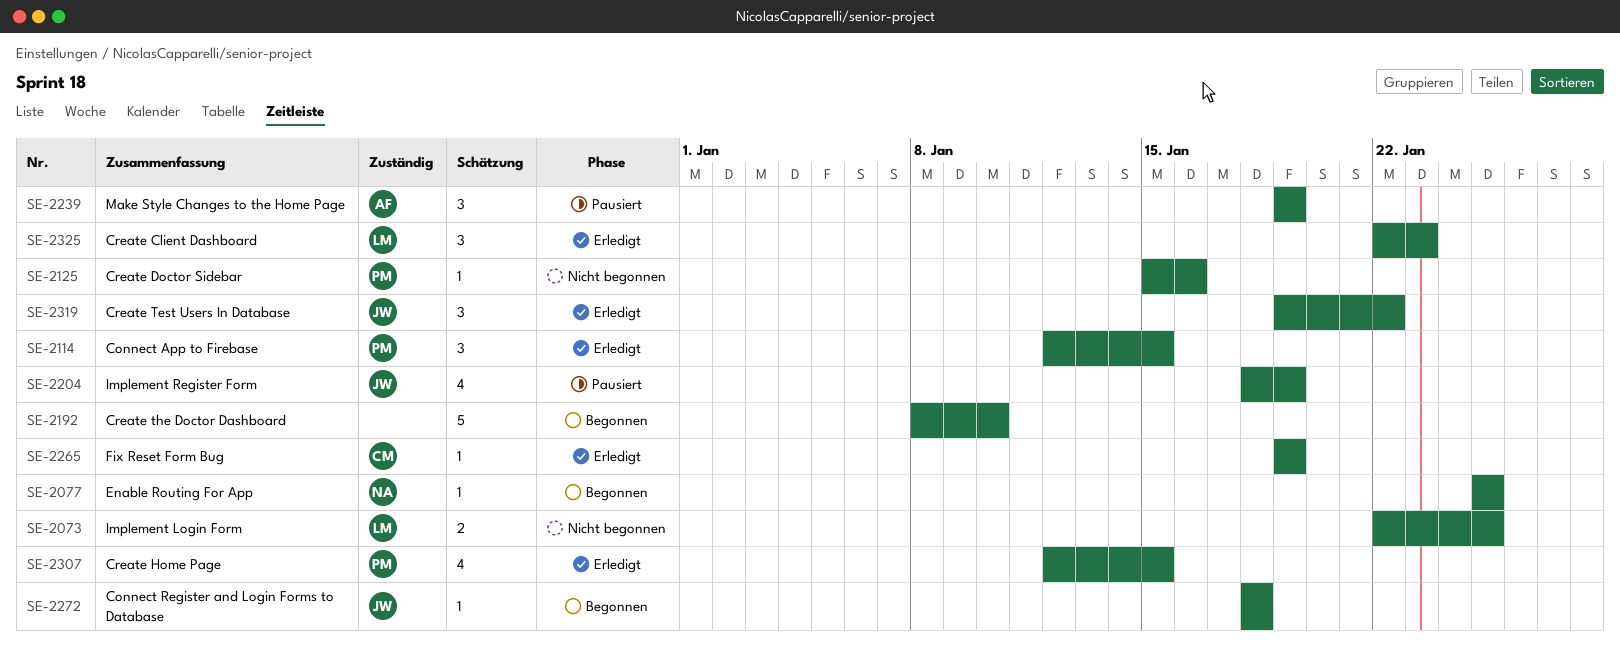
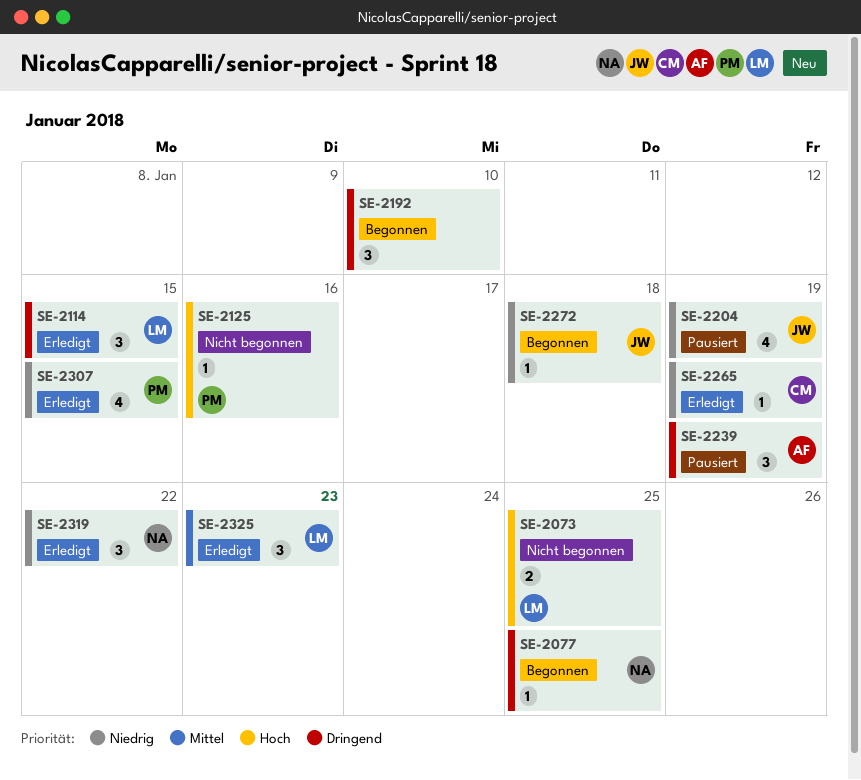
SE-2114, owner: PM -> LM
SE-2192, estimate: 5 -> 3
SE-2319, owner: JW -> NA

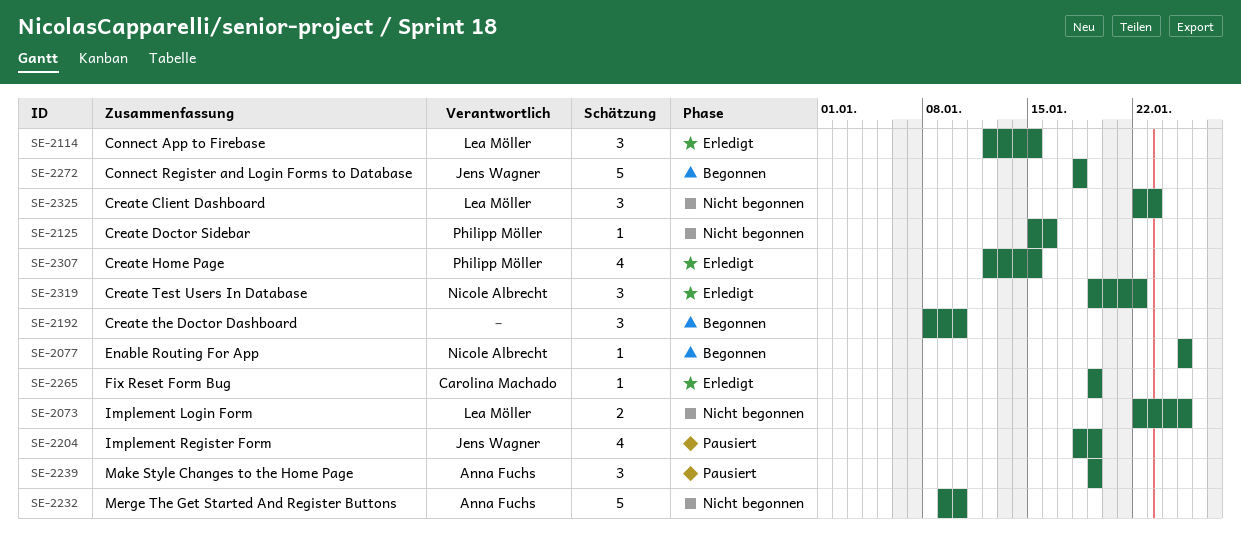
SE-2232: none -> present
SE-2272, estimate: 1 -> 5
SE-2325, status: Erledigt -> Nicht begonnen

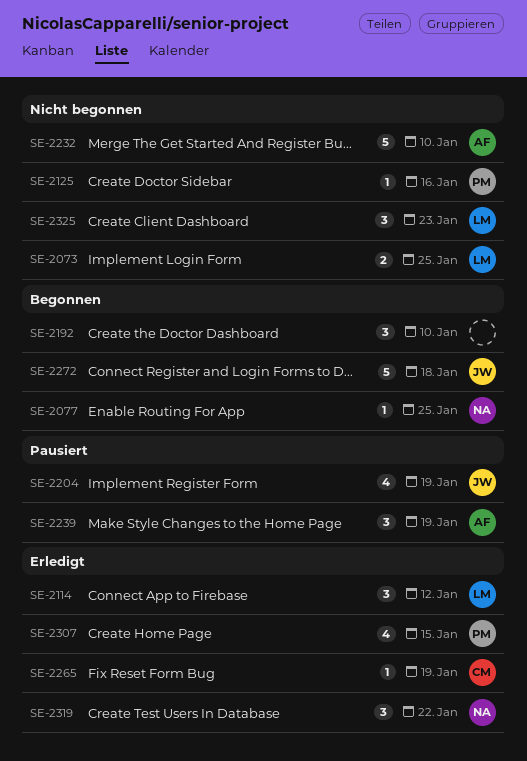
SE-2114, due: Jan 15 -> Jan 12

